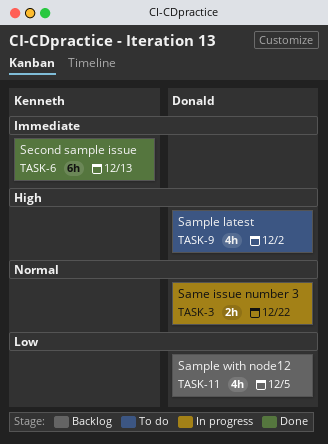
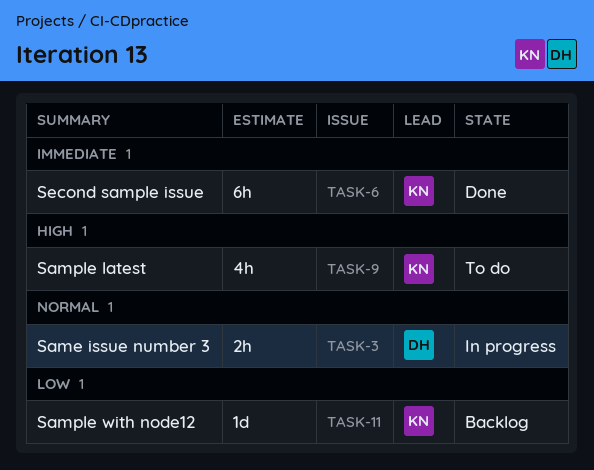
TASK-9, owner: Donald -> Kenneth
TASK-11, owner: Donald -> Kenneth
TASK-11, estimate: 4h -> 1d

